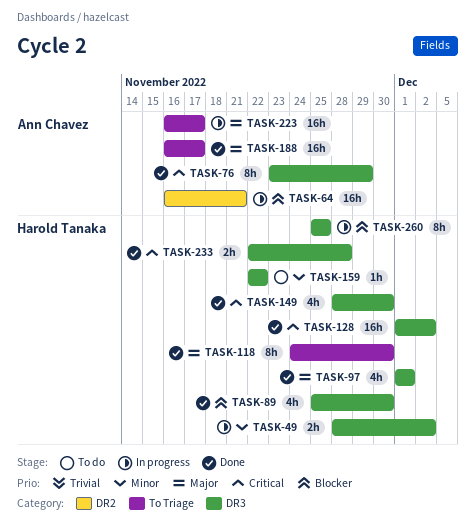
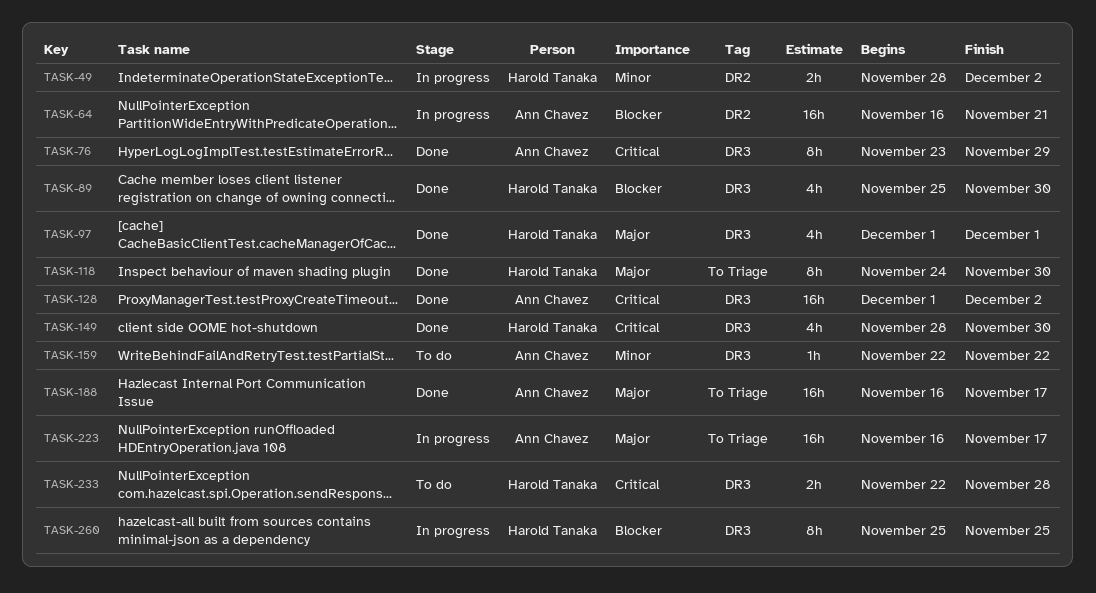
TASK-49, label: DR3 -> DR2
TASK-128, owner: Harold Tanaka -> Ann Chavez
TASK-159, owner: Harold Tanaka -> Ann Chavez
TASK-233, status: Done -> To do

